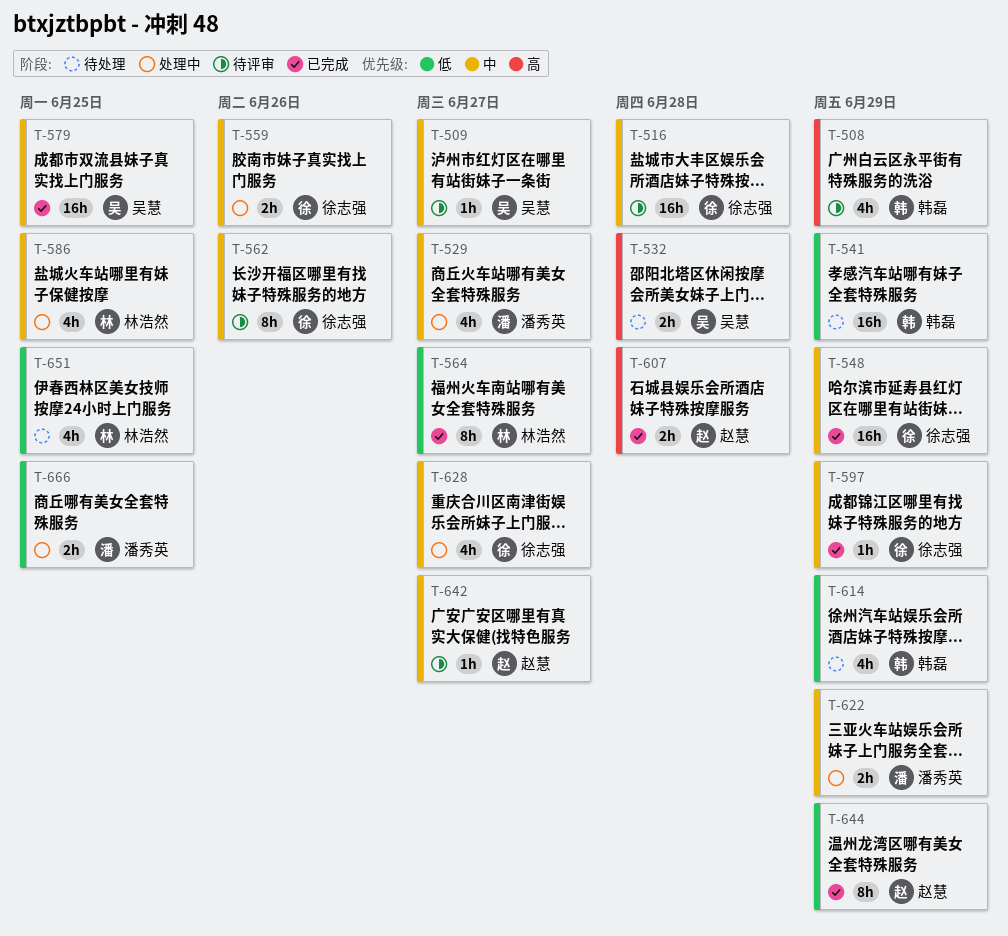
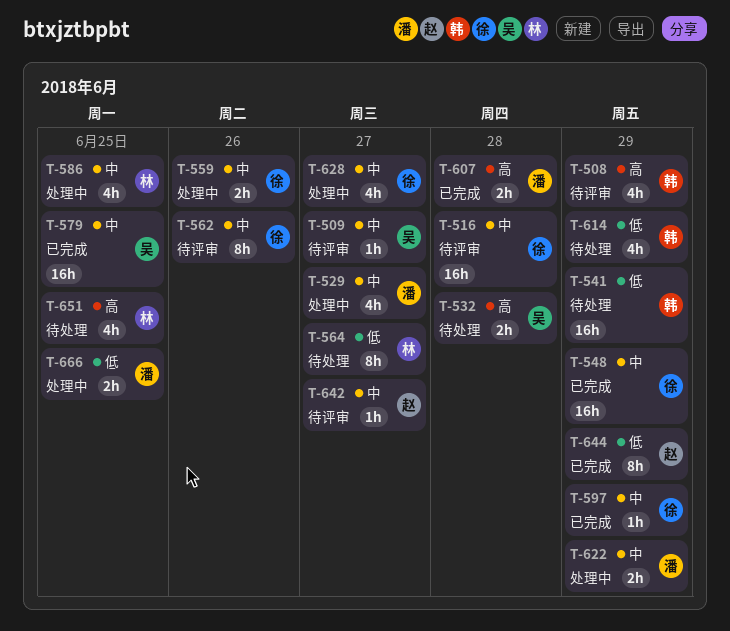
T-564, status: 已完成 -> 待处理
T-607, owner: 赵慧 -> 潘秀英
T-651, priority: 低 -> 高

